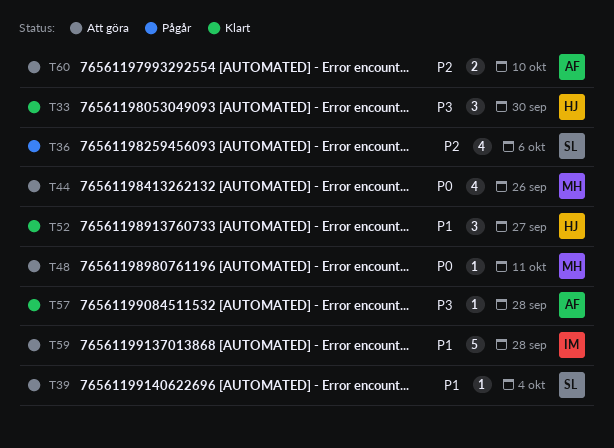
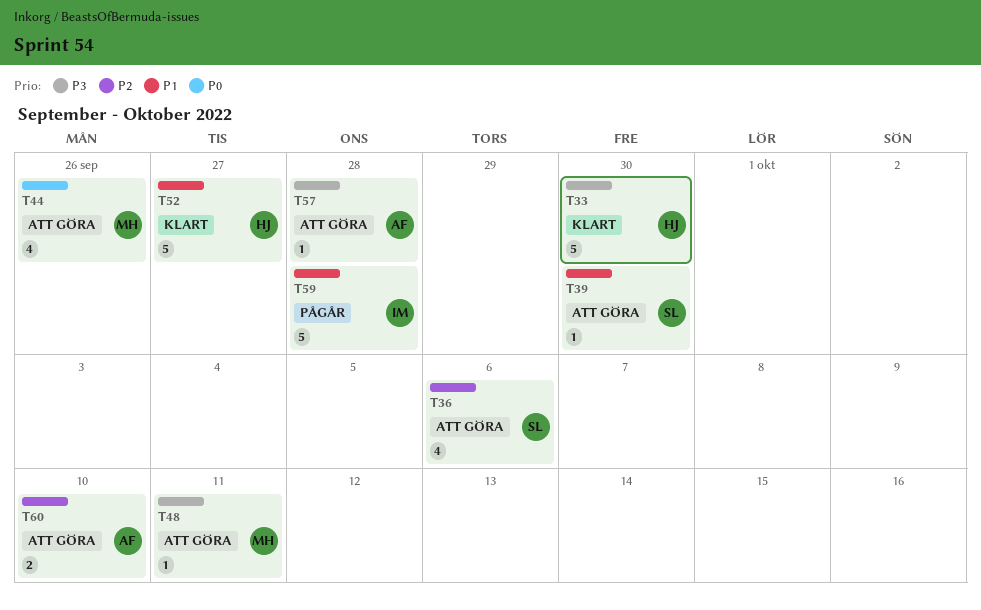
T33, estimate: 3 -> 5
T36, status: Pågår -> Att göra
T39, due: Oct 4 -> Sep 30
T48, priority: P0 -> P3
T52, estimate: 3 -> 5
T57, status: Klart -> Att göra
T59, status: Att göra -> Pågår

